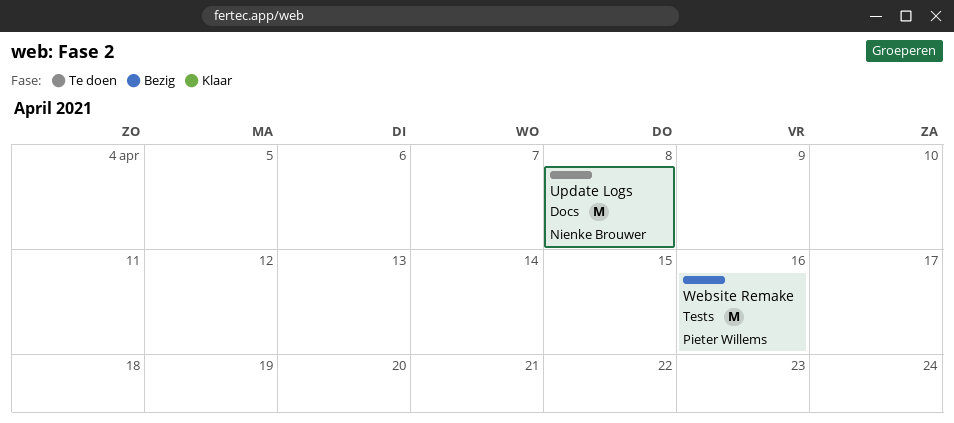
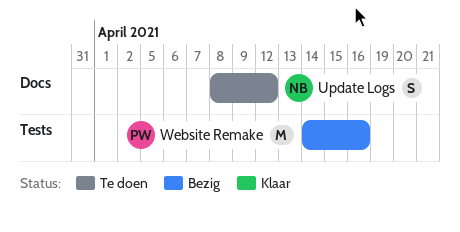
Update Logs, estimate: M -> S
Update Logs, due: Apr 8 -> Apr 12

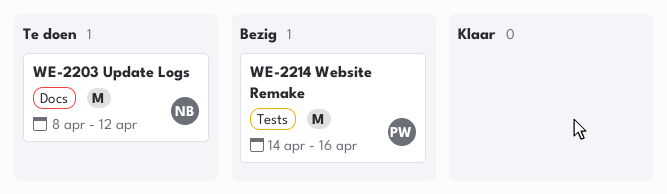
Update Logs, estimate: S -> M

